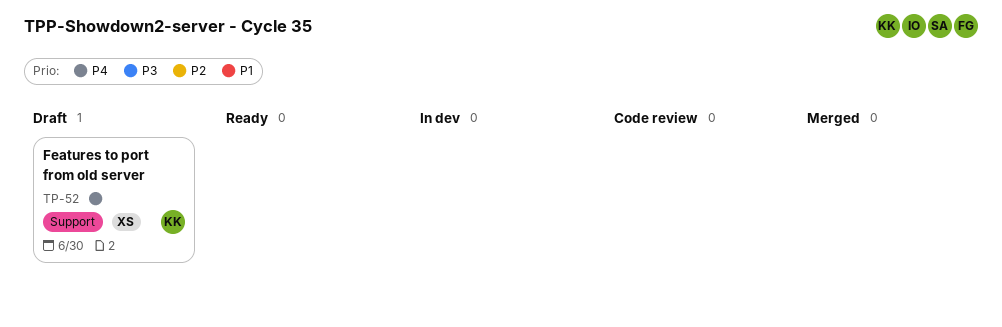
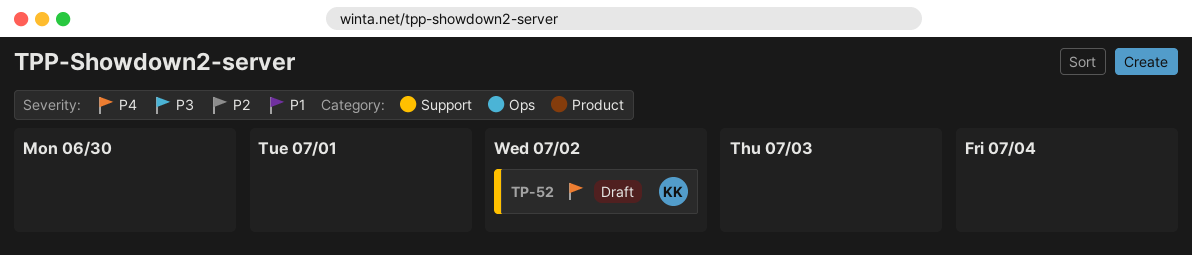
TP-52, due: Jun 30 -> Jul 2

